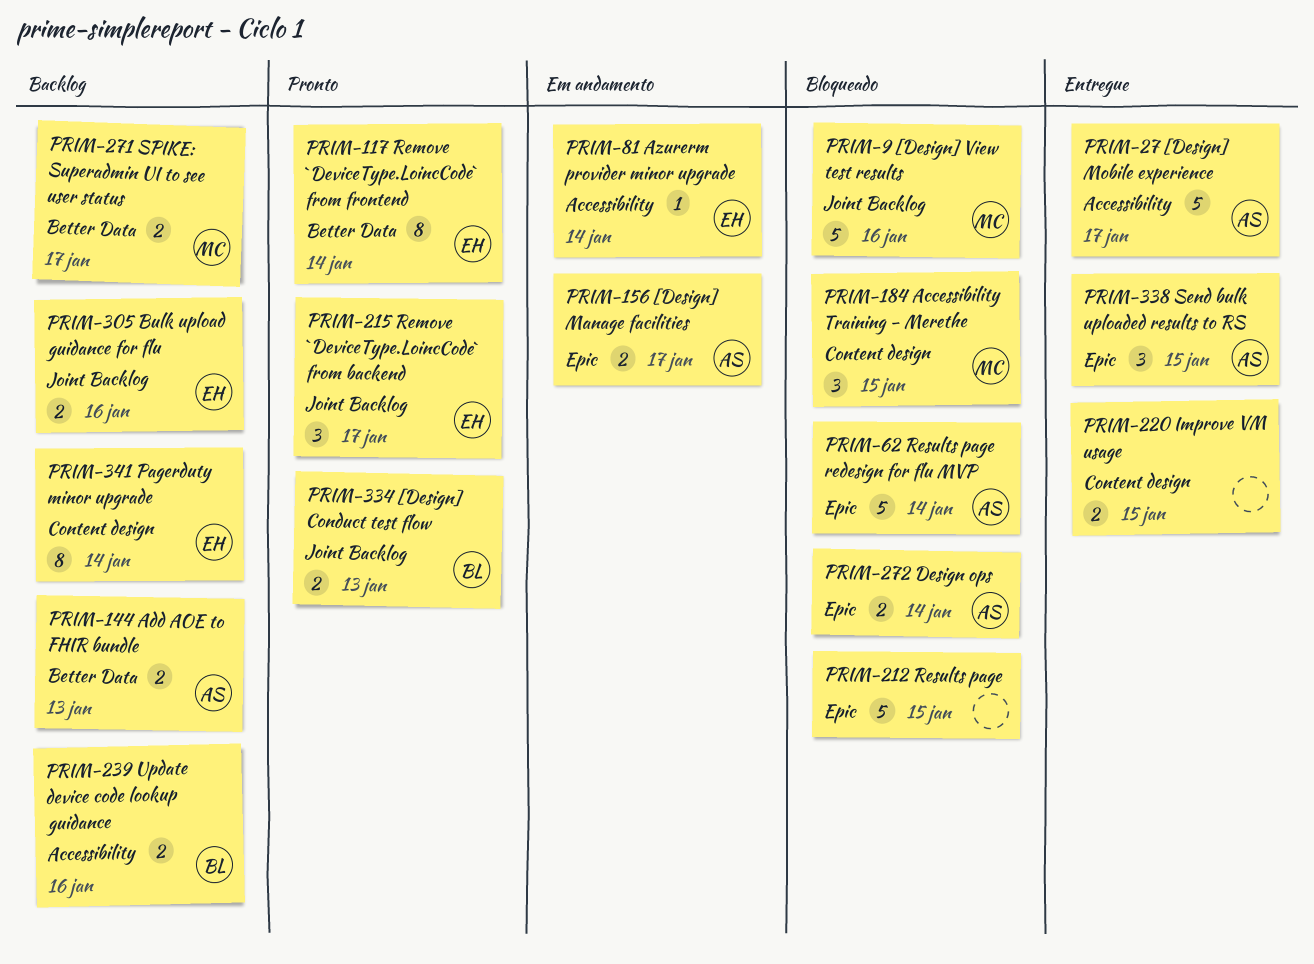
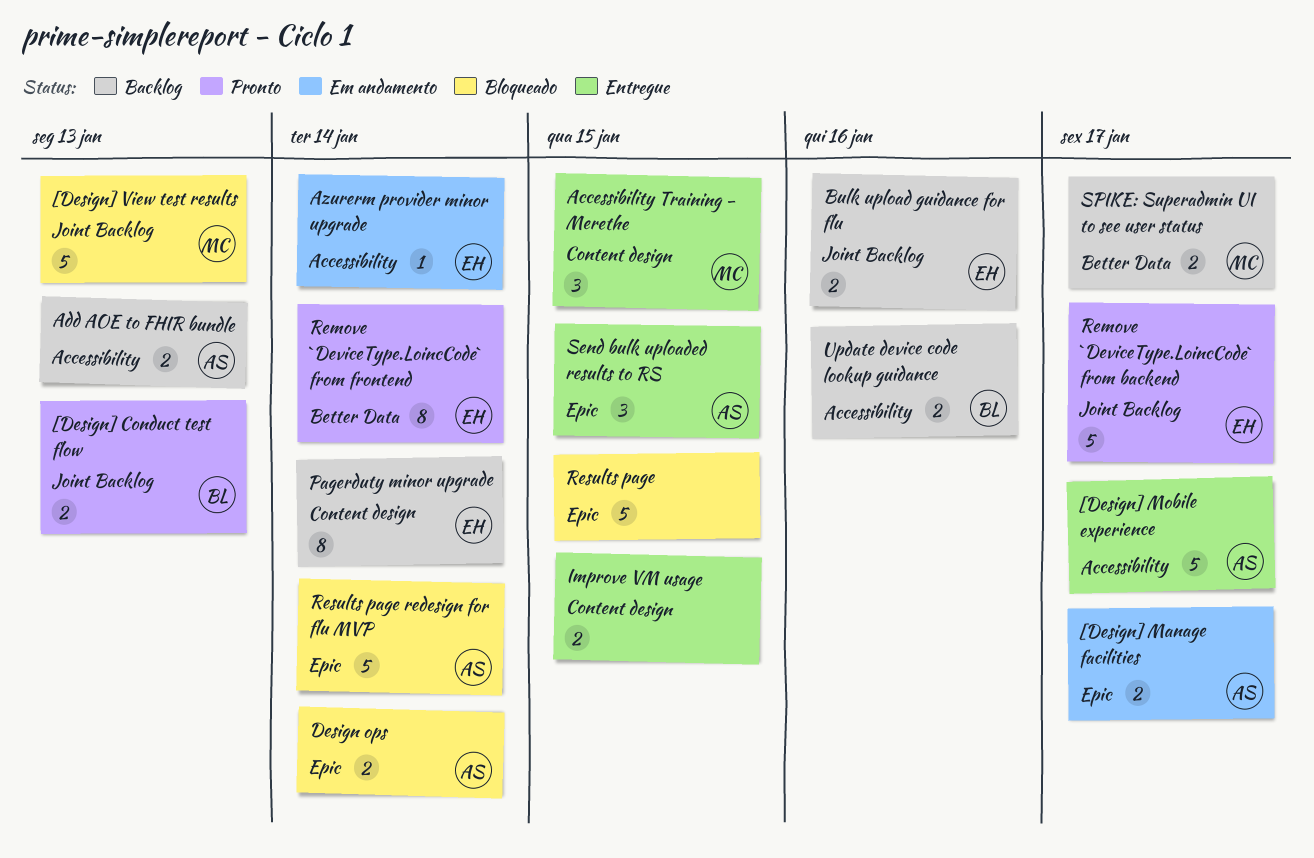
[Design] View test results, due: Jan 16 -> Jan 13
Accessibility Training - Merethe, status: Bloqueado -> Entregue
Add AOE to FHIR bundle, label: Better Data -> Accessibility
Remove `DeviceType.LoincCode` from backend, estimate: 3 -> 5

